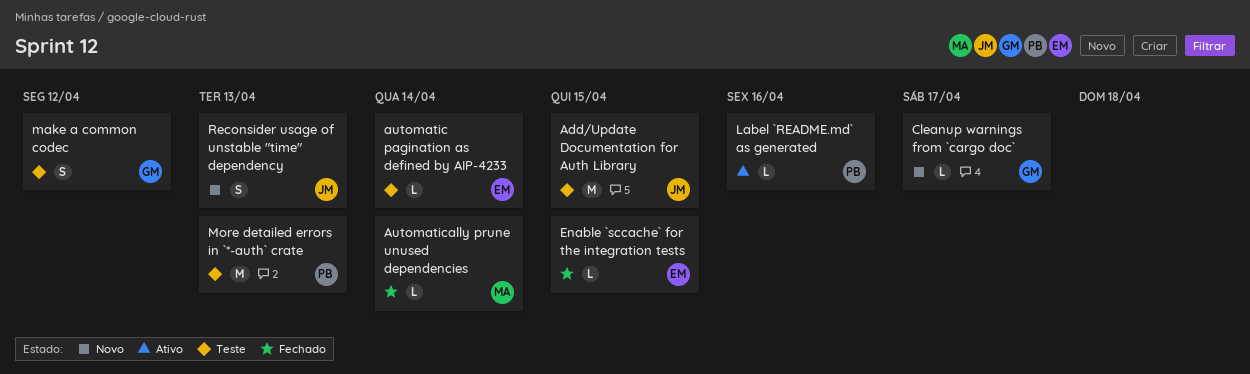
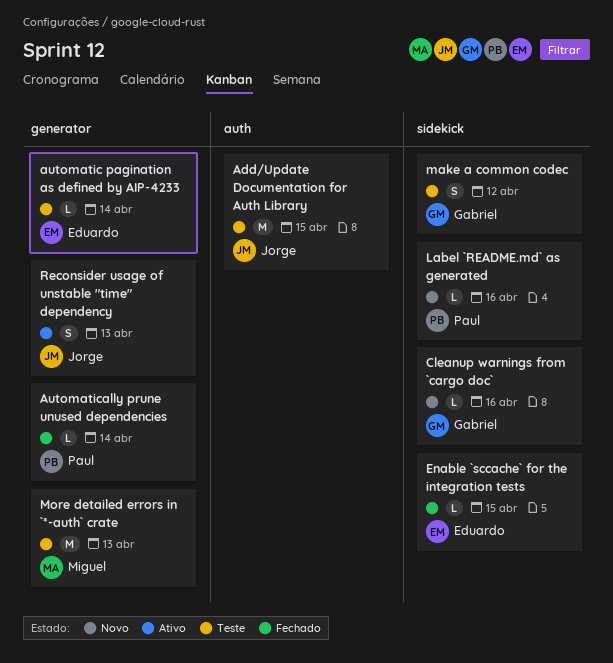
Automatically prune unused dependencies, owner: Miguel -> Paul
Cleanup warnings from `cargo doc`, due: Apr 17 -> Apr 16
Label `README.md` as generated, status: Ativo -> Novo
More detailed errors in `*-auth` crate, owner: Paul -> Miguel
Reconsider usage of unstable "time" dependency, status: Novo -> Ativo

